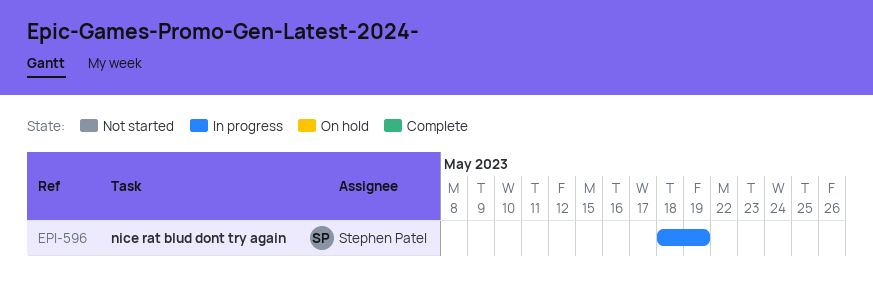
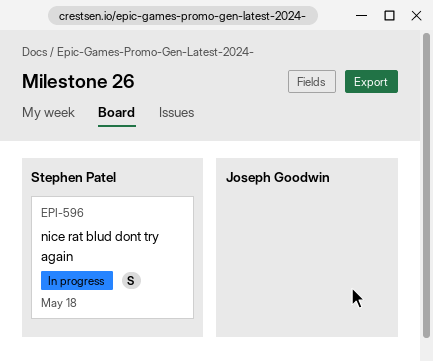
EPI-596, due: May 19 -> May 18

